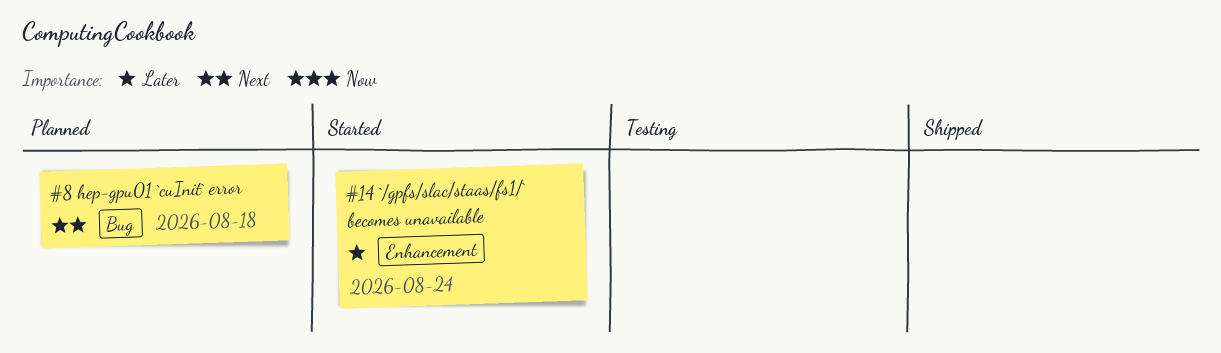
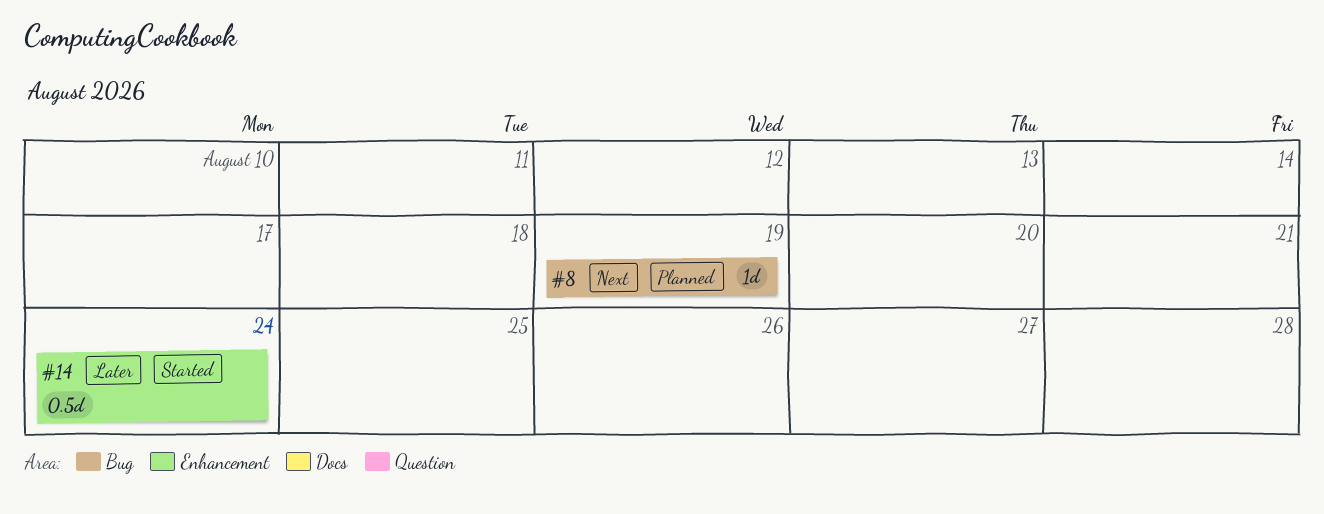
#8, due: Aug 18 -> Aug 19

